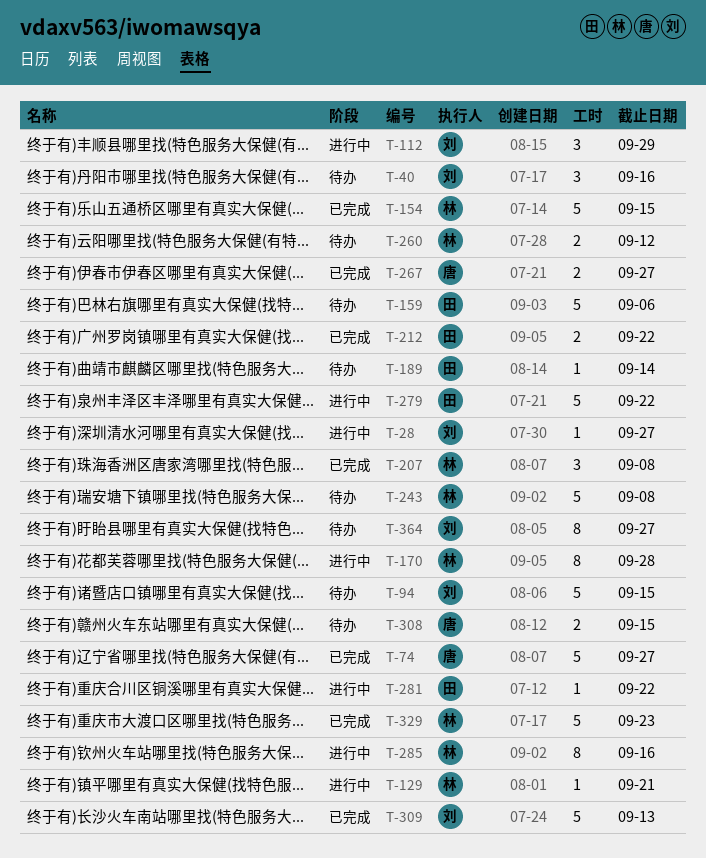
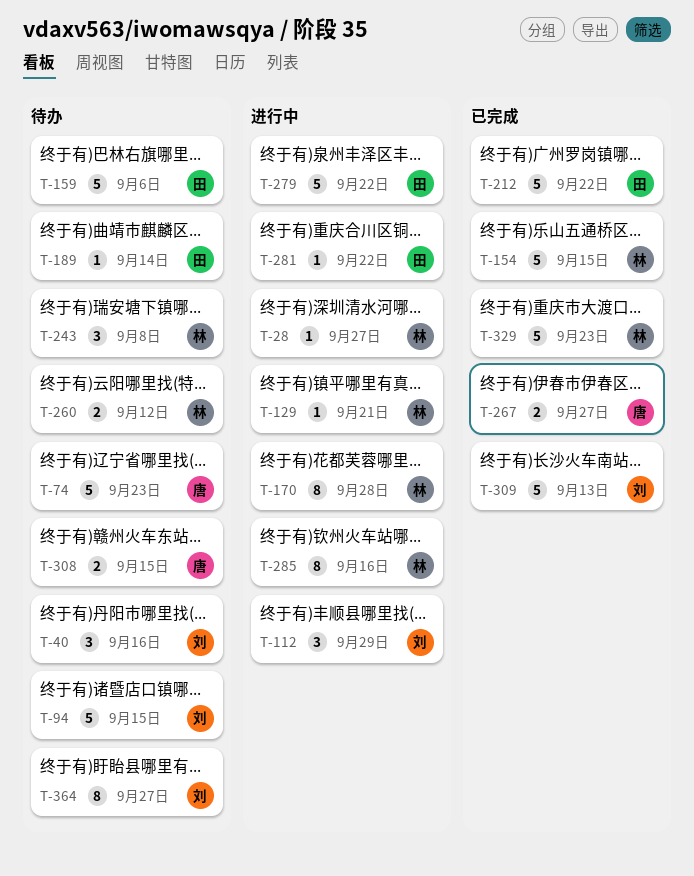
T-28, owner: 刘 -> 林
T-74, status: 已完成 -> 待办
T-74, due: Sep 27 -> Sep 23
T-207: present -> none
T-212, estimate: 2 -> 5
T-243, estimate: 5 -> 3

